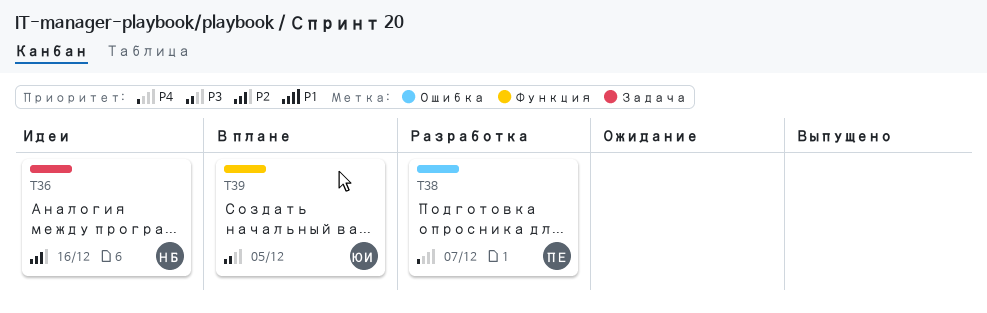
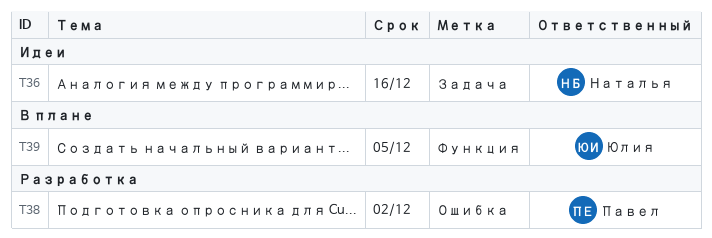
T38, due: Dec 7 -> Dec 2

